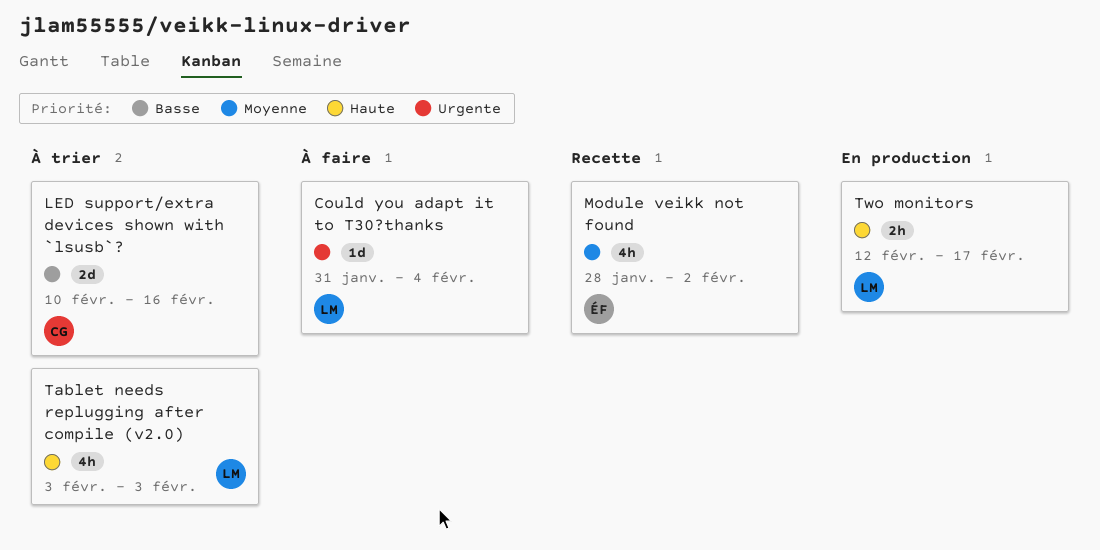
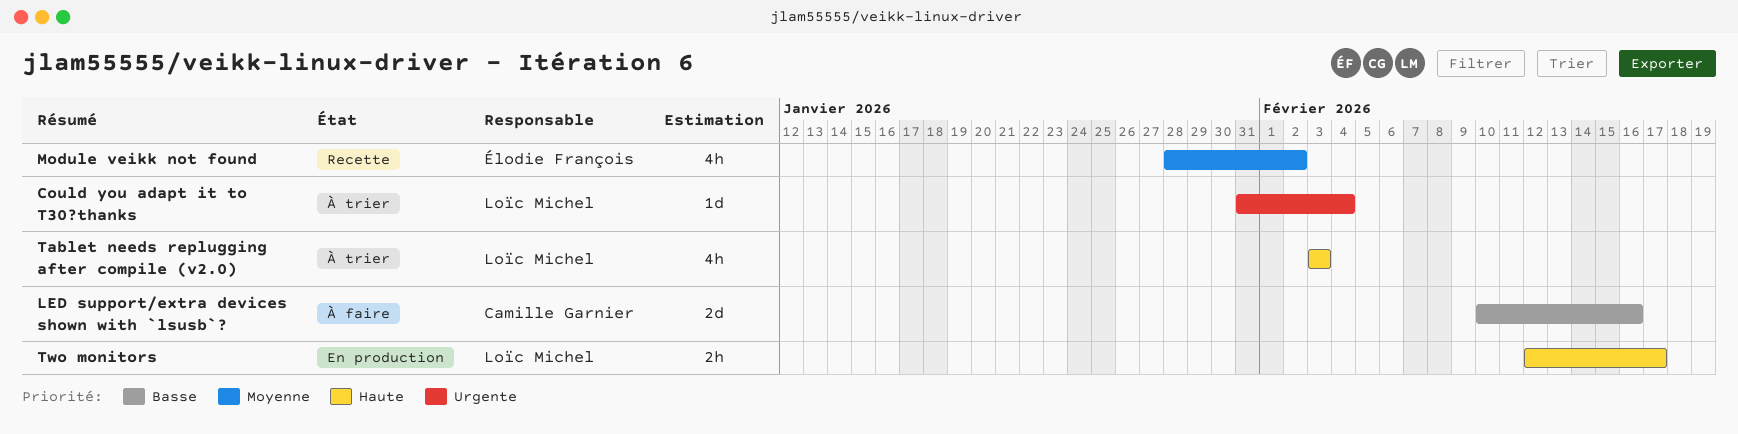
Could you adapt it to T30?thanks, status: À faire -> À trier
LED support/extra devices shown with `lsusb`?, status: À trier -> À faire

